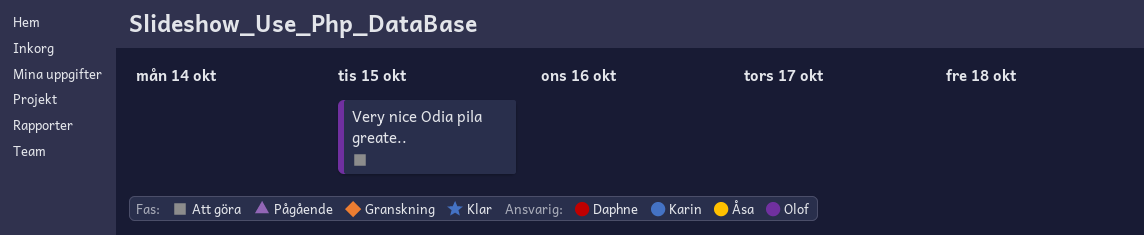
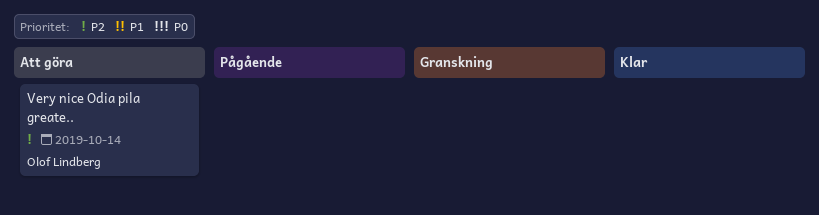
Very nice Odia pila greate.., due: Oct 15 -> Oct 14

